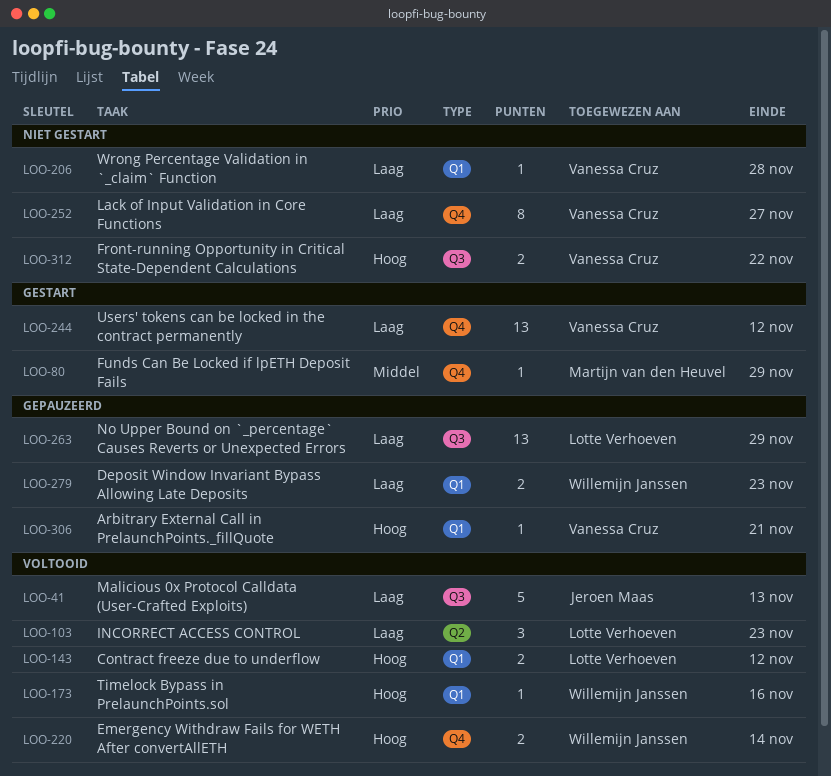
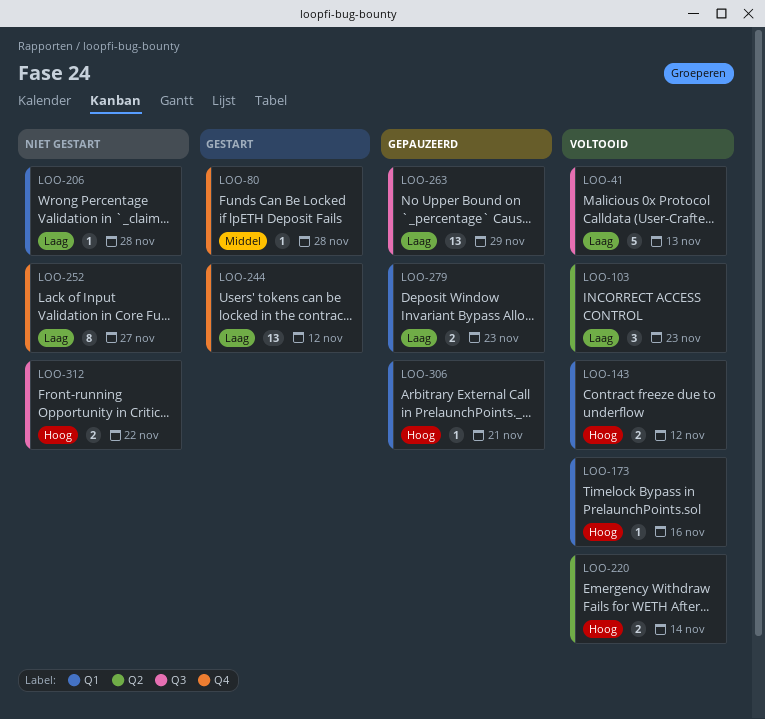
LOO-80, due: Nov 29 -> Nov 28
LOO-220, label: Q4 -> Q2

